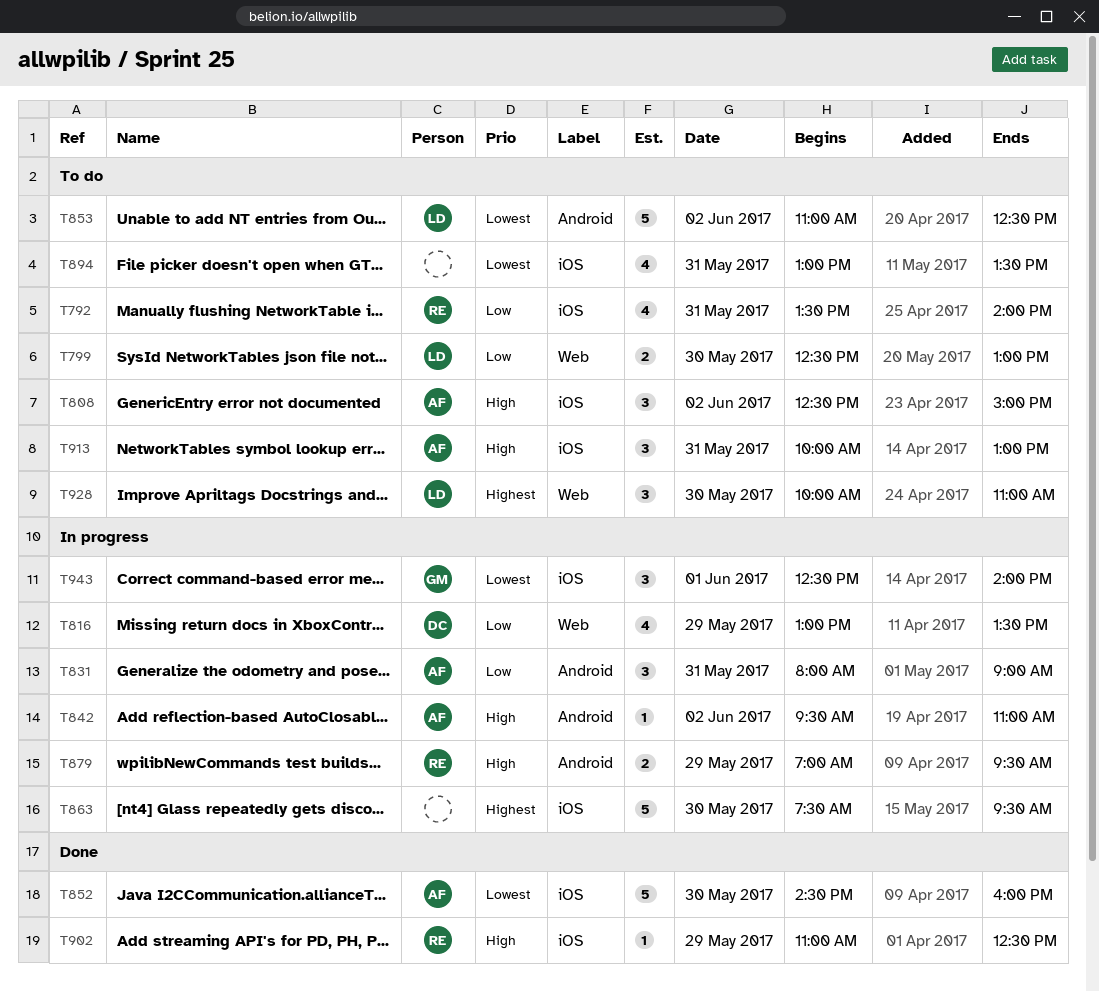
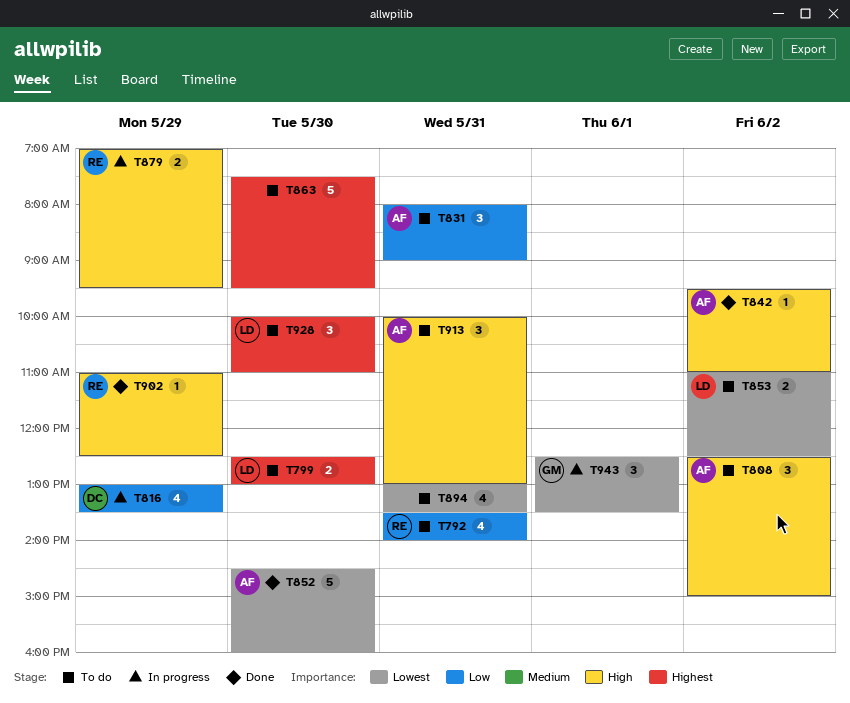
T799, priority: Low -> Highest
T831, status: In progress -> To do
T842, status: In progress -> Done
T853, estimate: 5 -> 2
T863, status: In progress -> To do
T943, ends: 14:00 -> 13:30

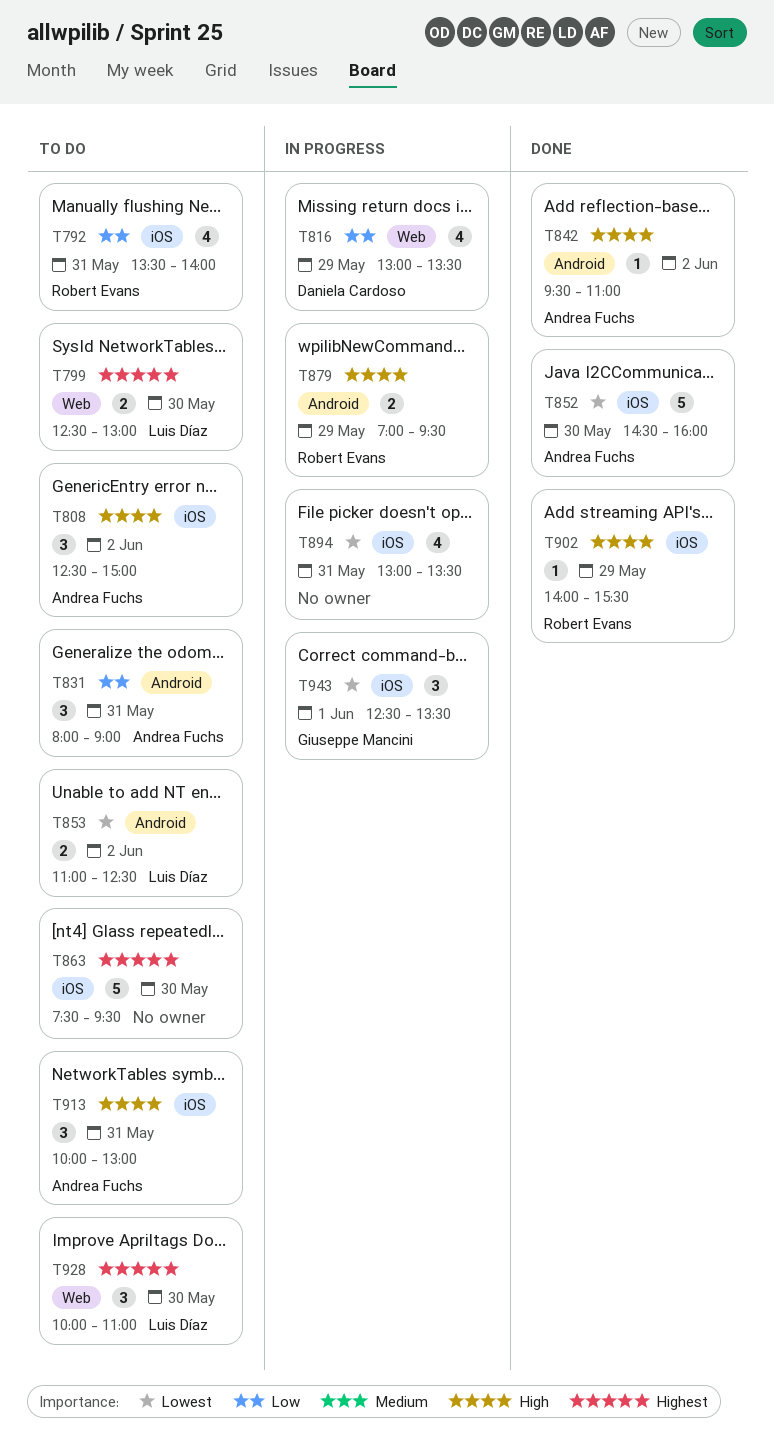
T894, status: To do -> In progress
T902, begins: 11:00 -> 14:00
T902, ends: 12:30 -> 15:30

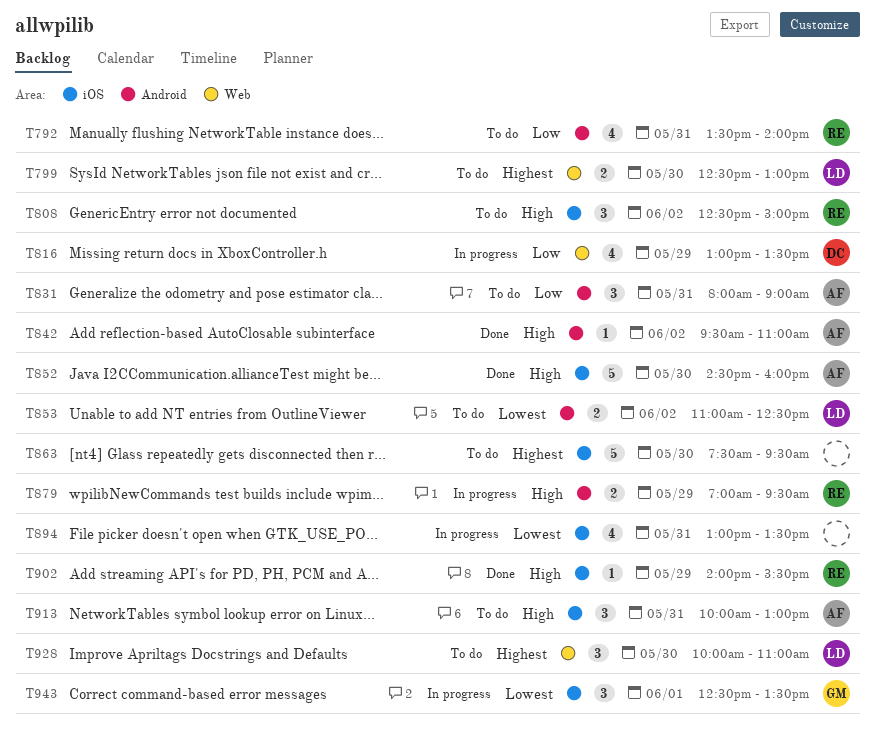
T792, label: iOS -> Android
T808, owner: Andrea Fuchs -> Robert Evans
T852, priority: Lowest -> High

